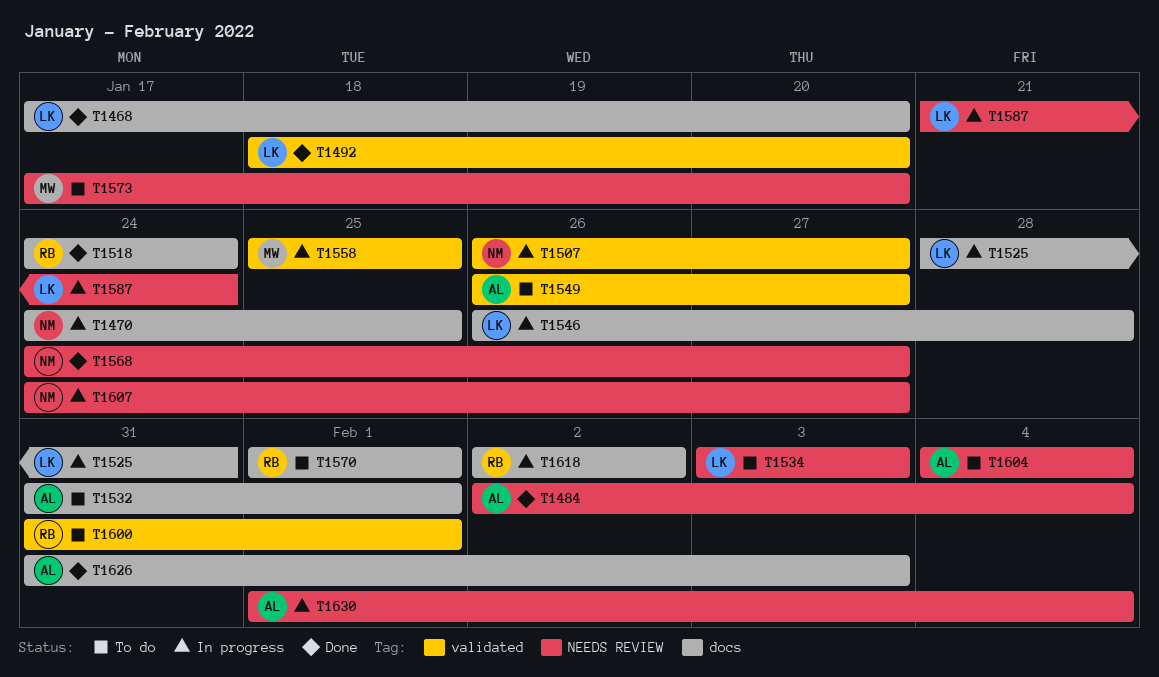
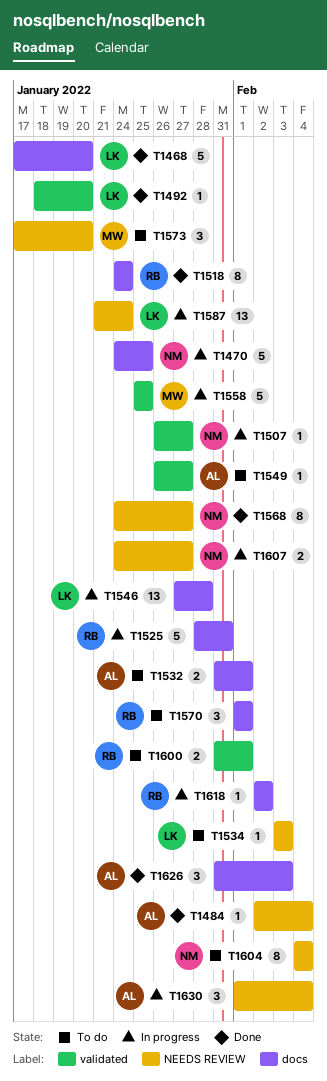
T1525, owner: LK -> RB
T1546, start: Jan 26 -> Jan 27
T1604, owner: AL -> NM

